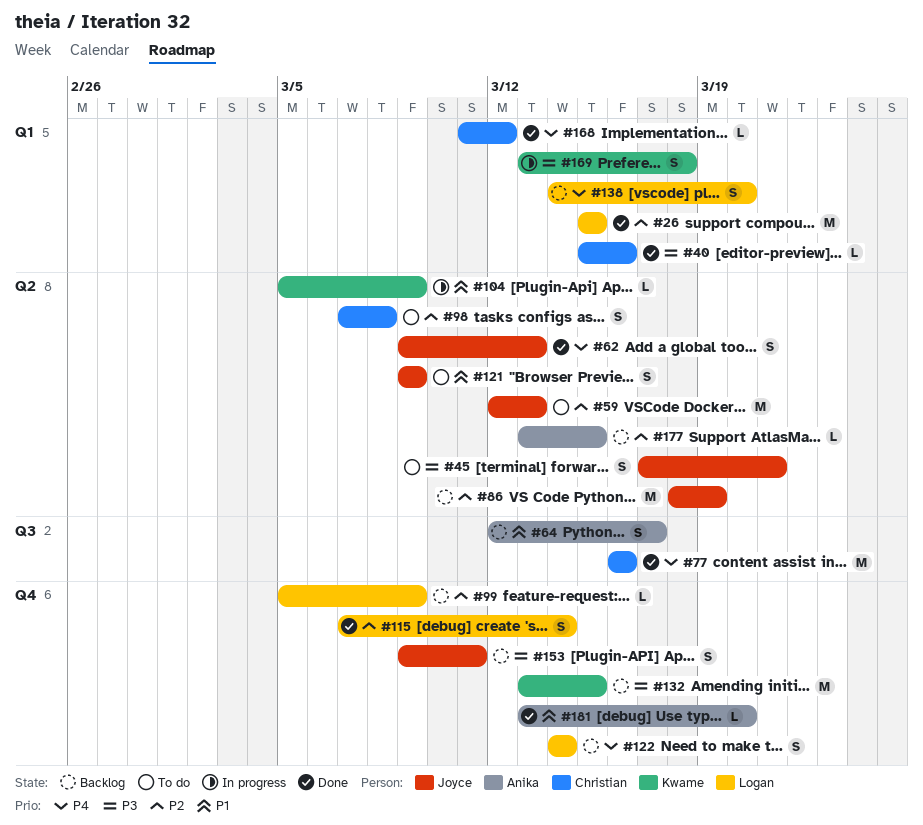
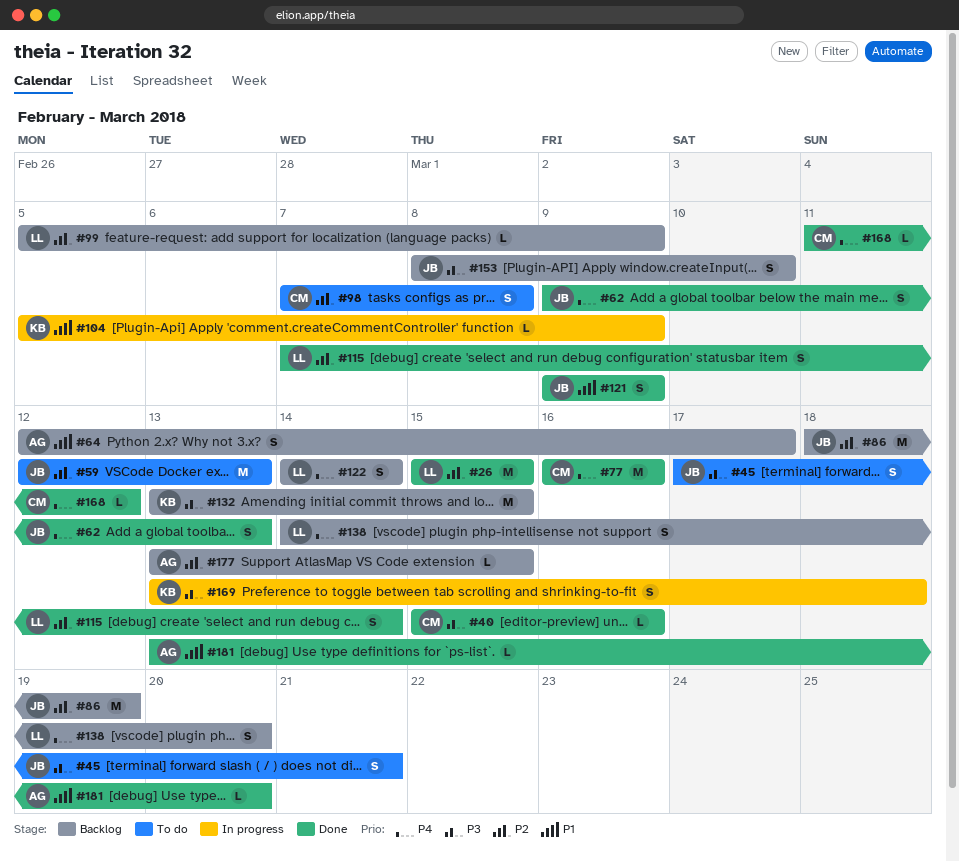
#121, status: To do -> Done
#153, start: Mar 9 -> Mar 8
#153, due: Mar 11 -> Mar 10

